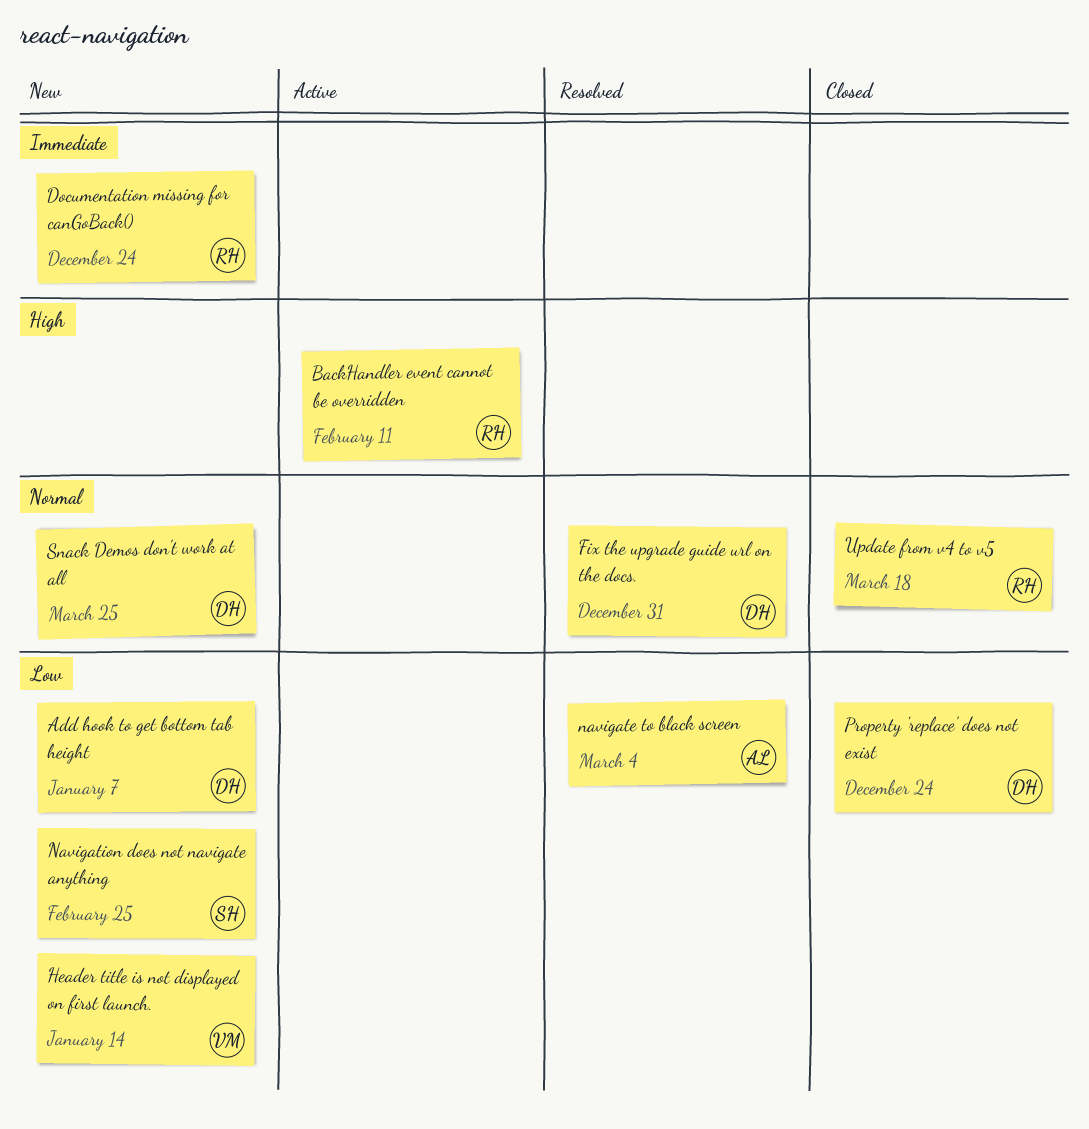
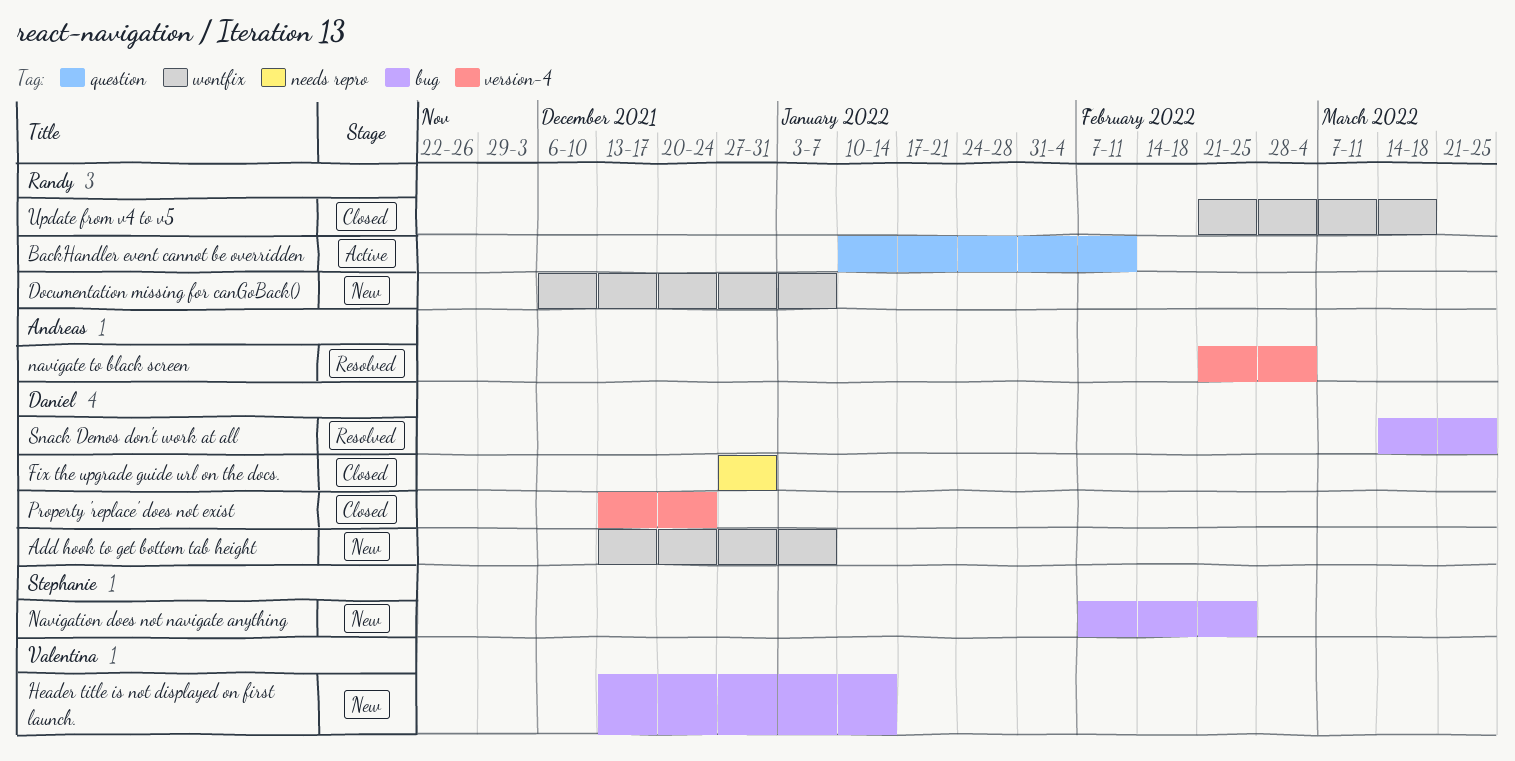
Documentation missing for canGoBack(), due: Dec 24 -> Jan 7
Fix the upgrade guide url on the docs., status: Resolved -> Closed
Snack Demos don't work at all, status: New -> Resolved

